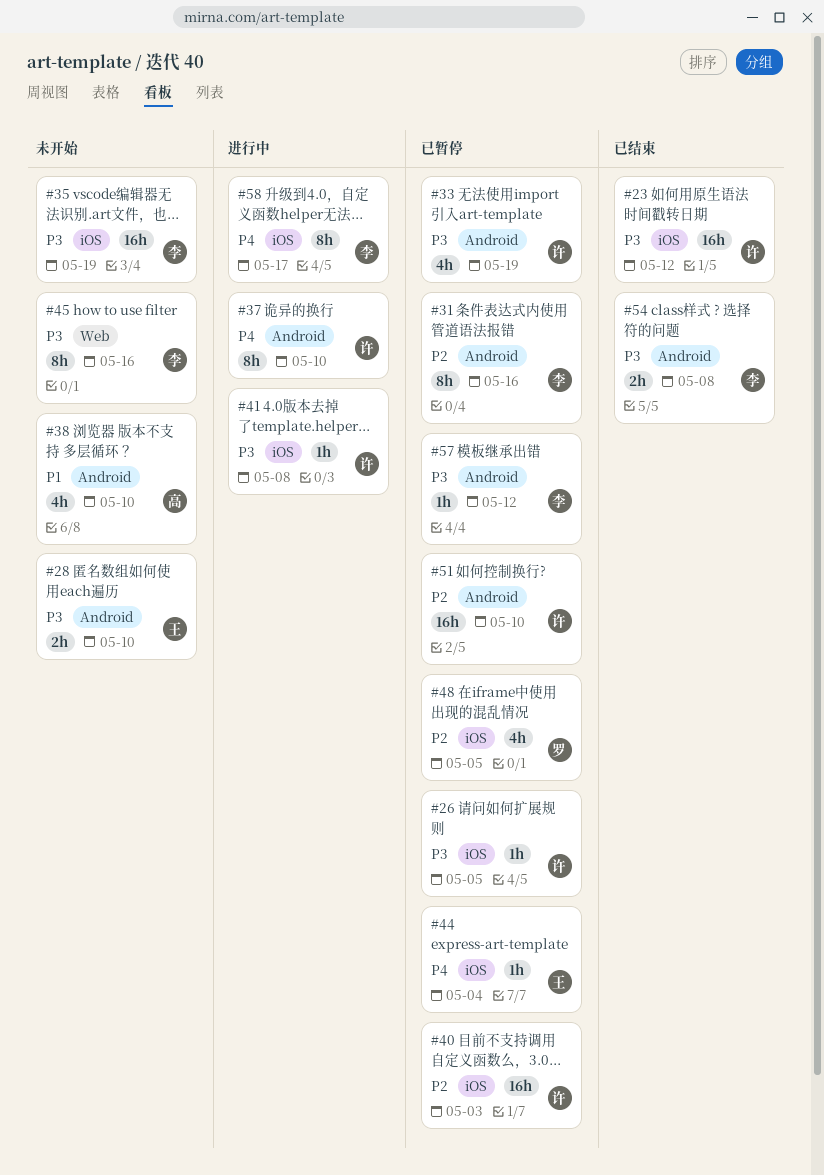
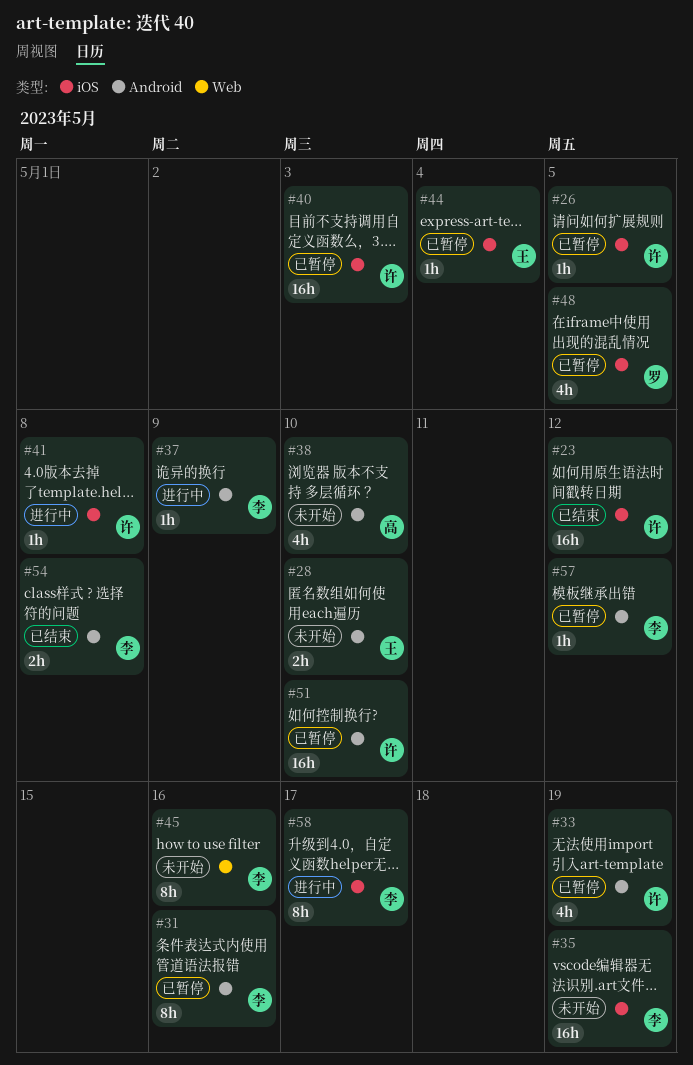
#37, owner: 许 -> 李
#37, estimate: 8h -> 1h
#37, due: May 10 -> May 9

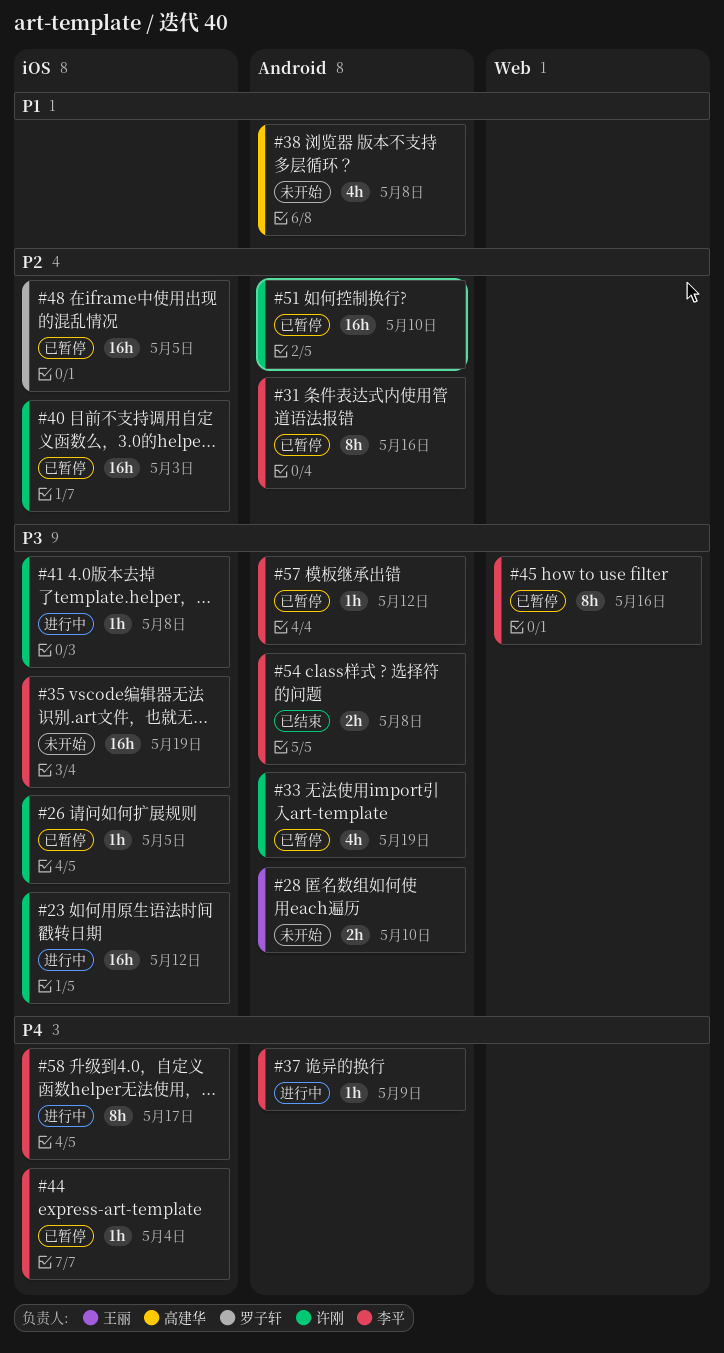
#23, status: 已结束 -> 进行中
#38, due: May 10 -> May 8
#44, owner: 王丽 -> 李平
#45, status: 未开始 -> 已暂停
#48, estimate: 4h -> 16h

